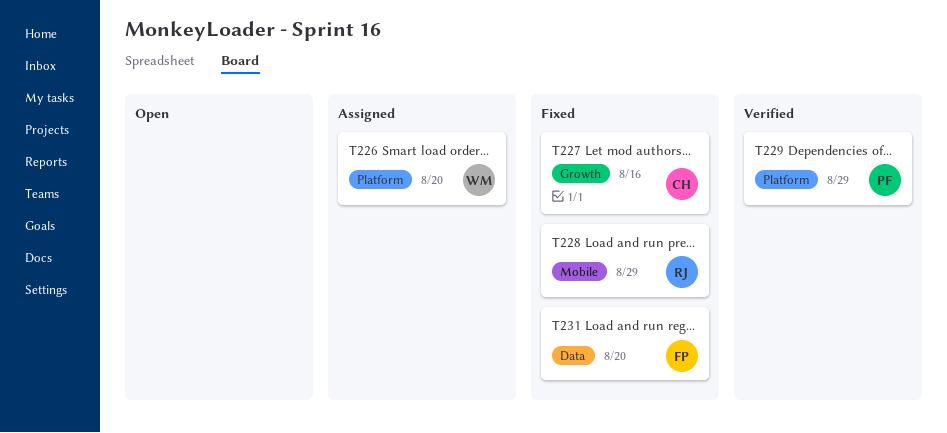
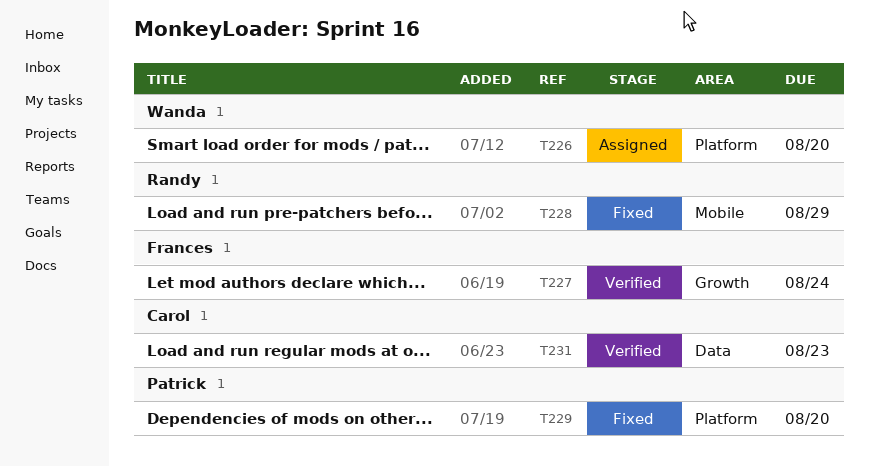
T227, status: Fixed -> Verified
T227, owner: Carol -> Frances
T227, due: Aug 16 -> Aug 24
T229, status: Verified -> Fixed
T229, due: Aug 29 -> Aug 20
T231, status: Fixed -> Verified
T231, owner: Frances -> Carol
T231, due: Aug 20 -> Aug 23

